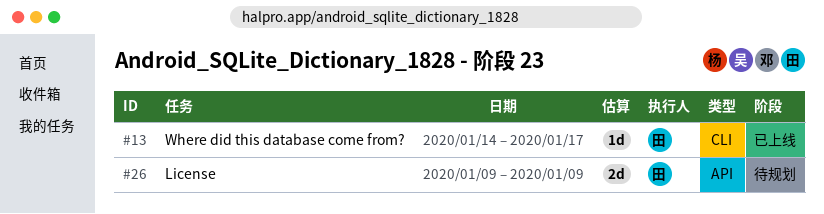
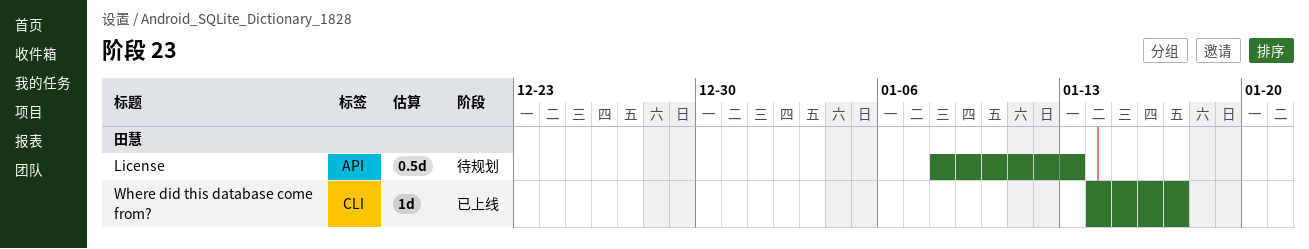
License, estimate: 2d -> 0.5d
License, start: Jan 9 -> Jan 8
License, due: Jan 9 -> Jan 13

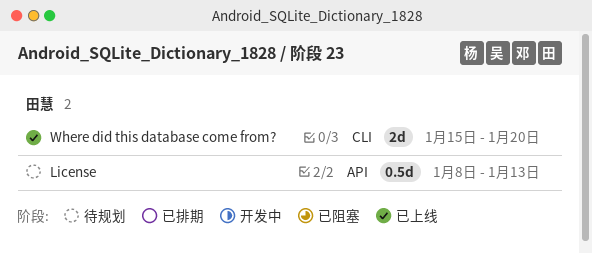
Where did this database come from?, estimate: 1d -> 2d
Where did this database come from?, start: Jan 14 -> Jan 15
Where did this database come from?, due: Jan 17 -> Jan 20

